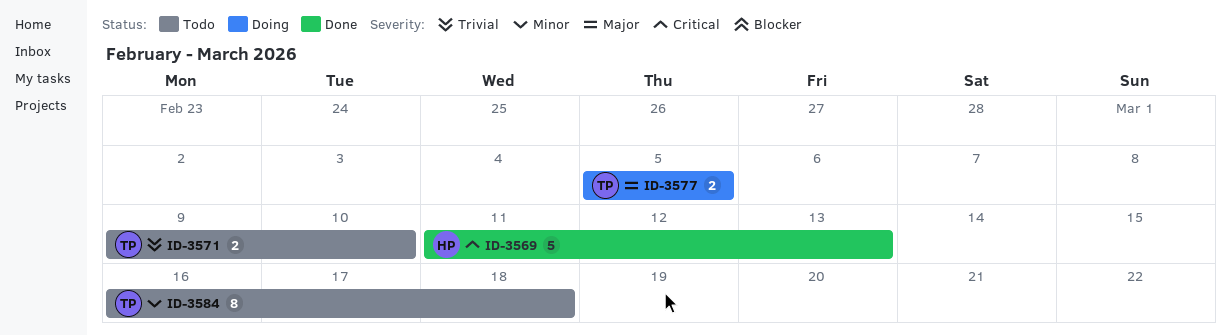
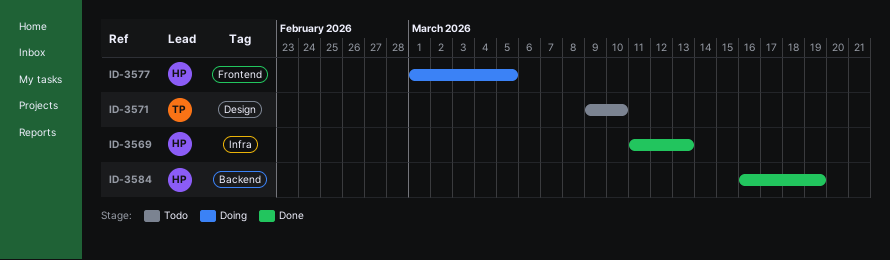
ID-3577, owner: TP -> HP
ID-3577, start: Mar 5 -> Mar 1
ID-3584, status: Todo -> Done
ID-3584, owner: TP -> HP
ID-3584, due: Mar 18 -> Mar 19

